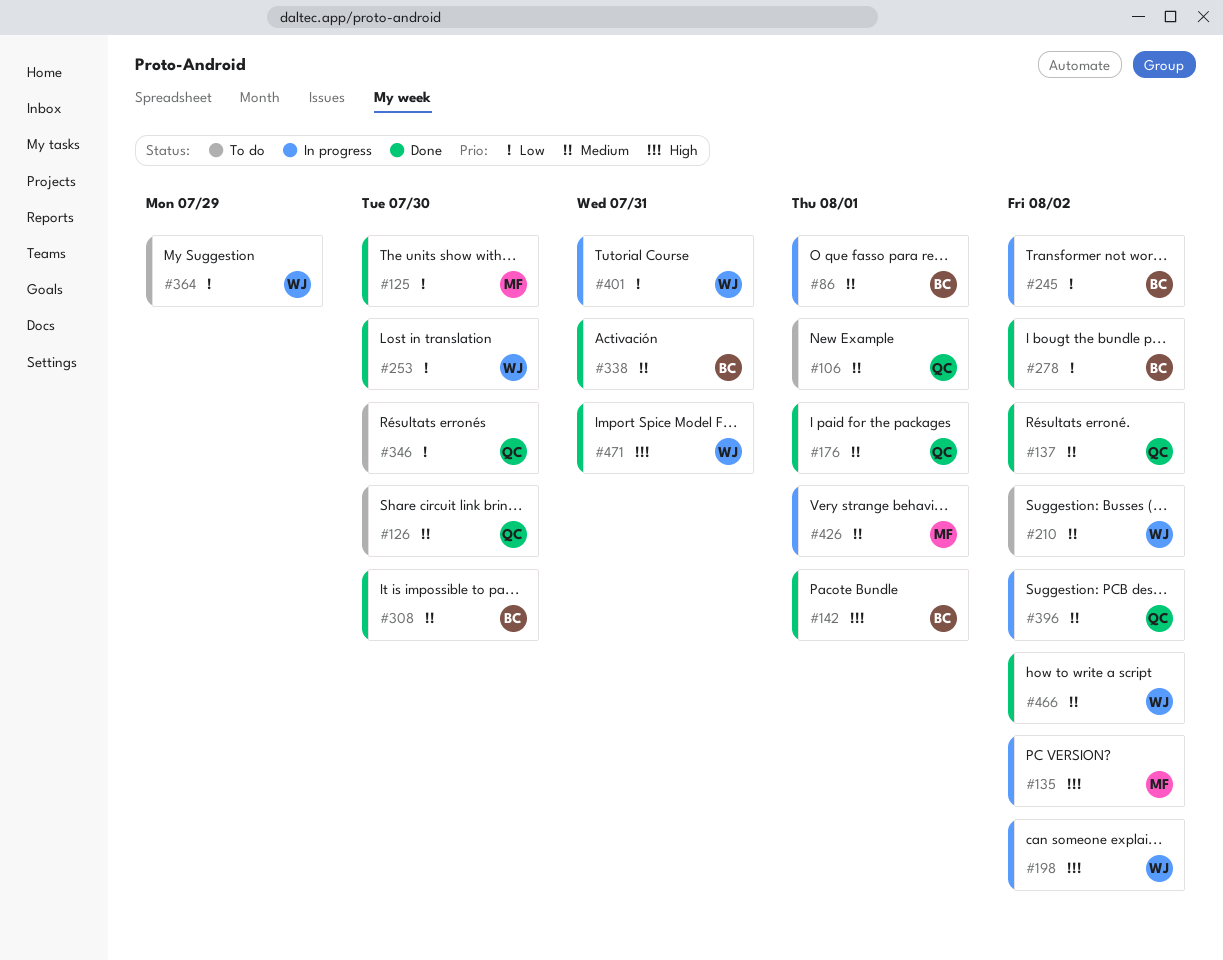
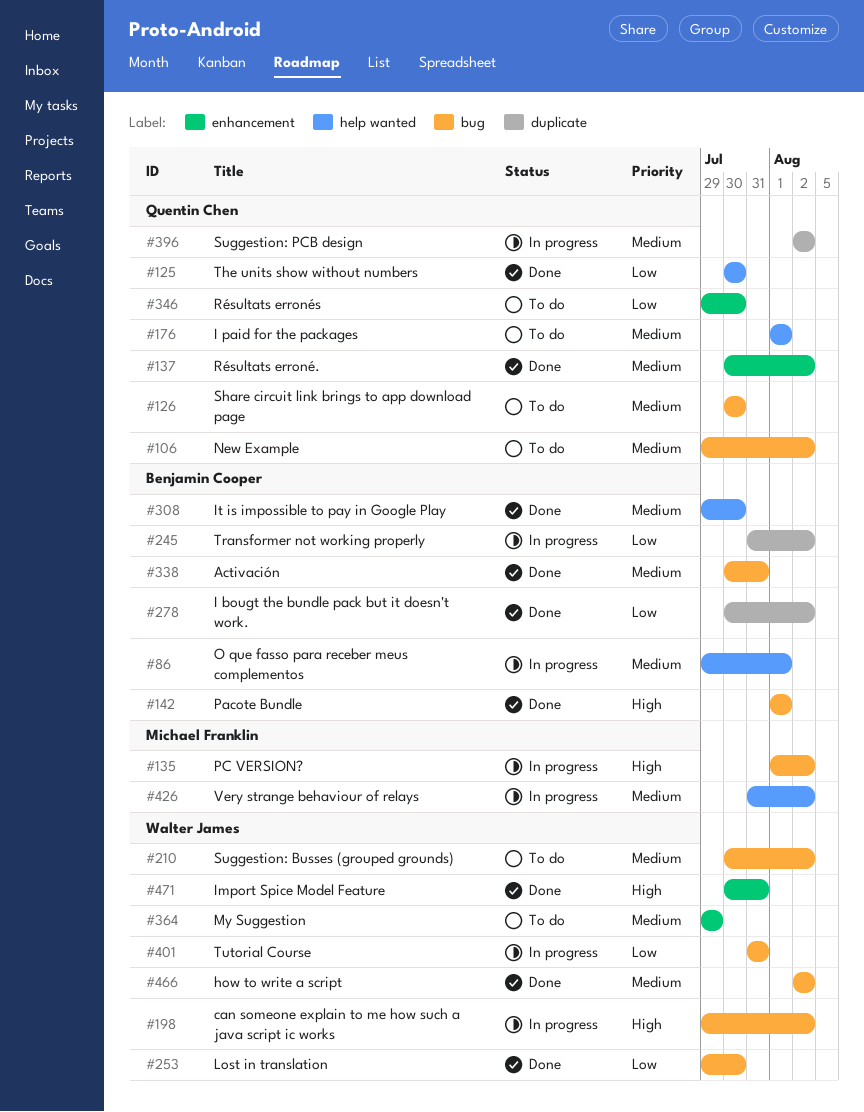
#106, due: Aug 1 -> Aug 2
#125, owner: Michael Franklin -> Quentin Chen
#176, status: Done -> To do
#364, priority: Low -> Medium
#426, due: Aug 1 -> Aug 2

